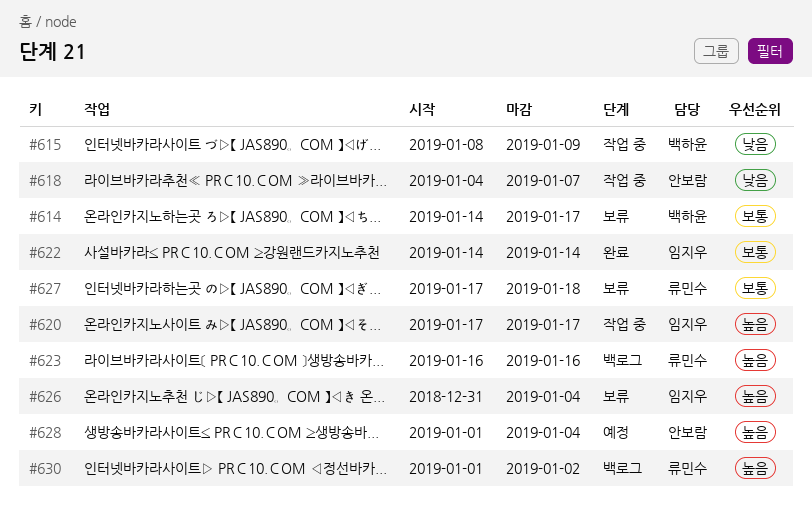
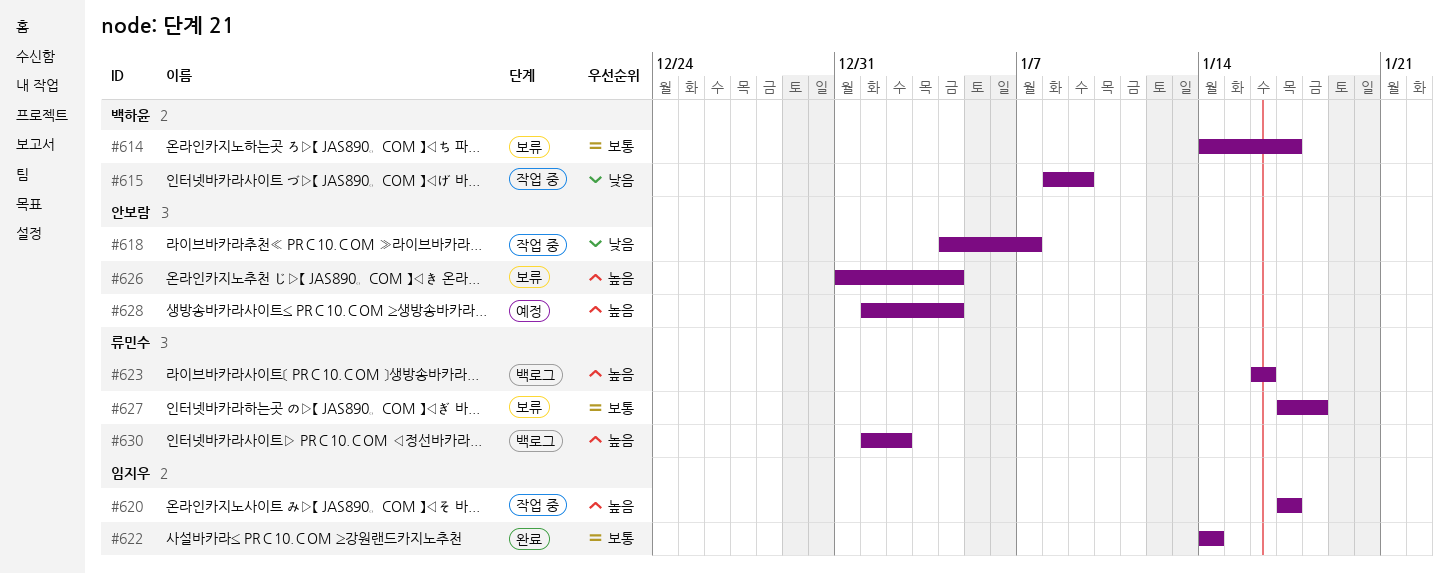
#626, owner: 임지우 -> 안보람

